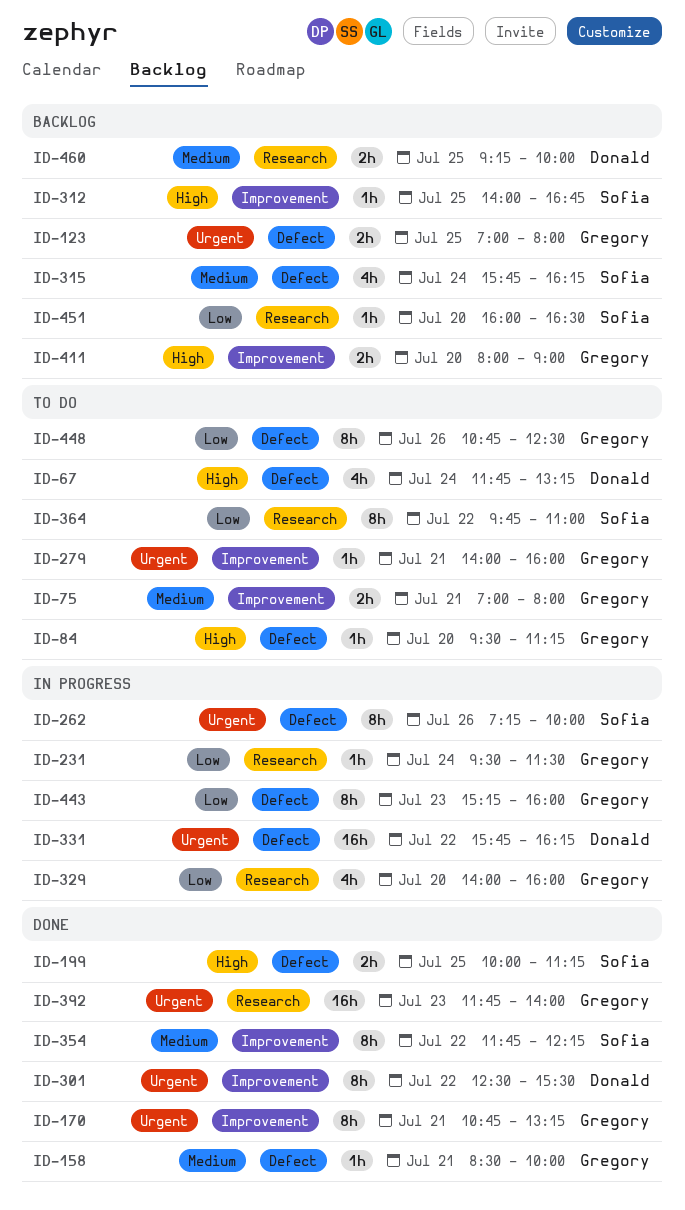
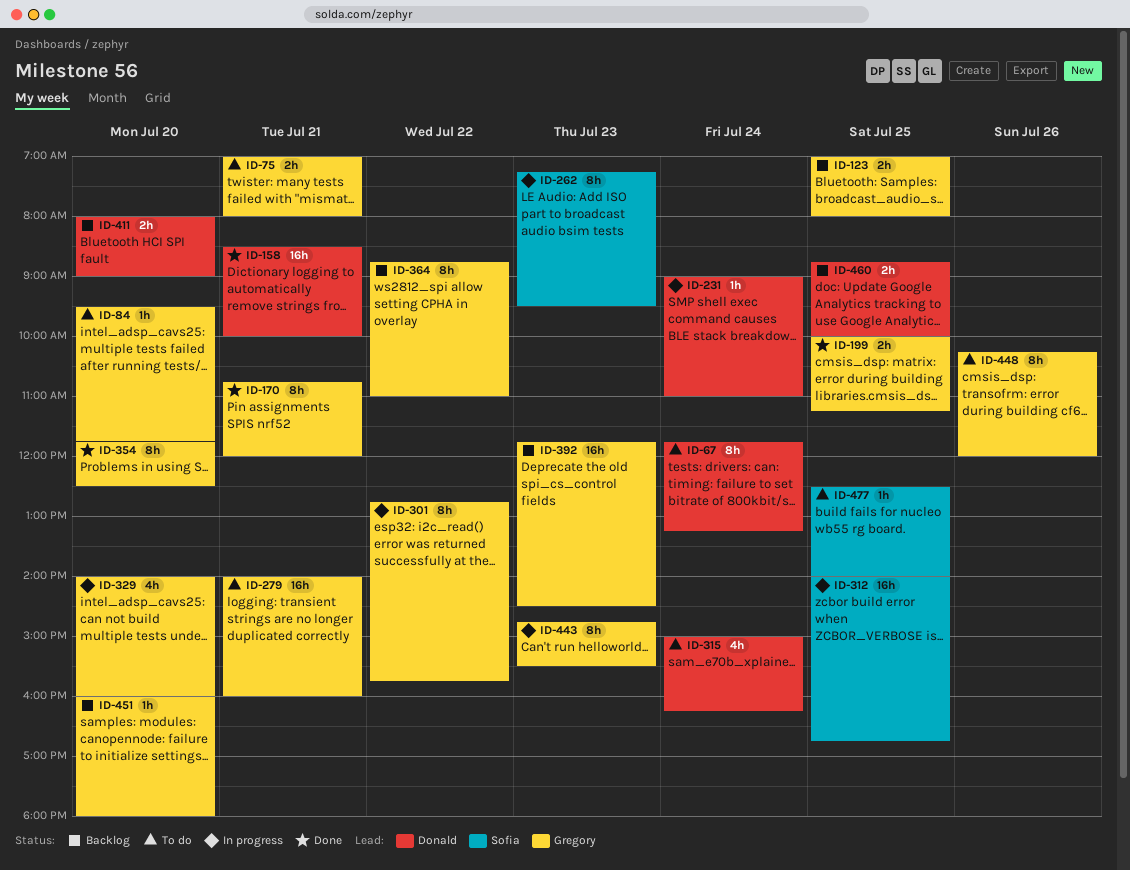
ID-67, estimate: 4h -> 8h
ID-84, ends: 11:15 -> 11:45
ID-158, owner: Gregory -> Donald
ID-158, estimate: 1h -> 16h
ID-170, ends: 13:15 -> 12:00
ID-199, owner: Sofia -> Gregory
ID-231, owner: Gregory -> Donald
ID-231, begins: 09:30 -> 09:00
ID-231, ends: 11:30 -> 11:00
ID-262, day: Jul 26 -> Jul 23
ID-262, ends: 10:00 -> 09:30
ID-279, estimate: 1h -> 16h
ID-301, status: Done -> In progress
ID-301, owner: Donald -> Gregory
ID-301, begins: 12:30 -> 12:45
ID-301, ends: 15:30 -> 15:45
ID-312, status: Backlog -> In progress
ID-312, estimate: 1h -> 16h
ID-315, status: Backlog -> To do
ID-315, owner: Sofia -> Donald
ID-315, begins: 15:45 -> 15:00
ID-331: present -> none
ID-354, owner: Sofia -> Gregory
ID-354, day: Jul 22 -> Jul 20
ID-354, ends: 12:15 -> 12:30
ID-364, status: To do -> Backlog
ID-364, owner: Sofia -> Gregory
ID-364, begins: 09:45 -> 08:45
ID-392, status: Done -> Backlog
ID-392, ends: 14:00 -> 14:30
ID-411, owner: Gregory -> Donald
ID-443, begins: 15:15 -> 14:45
ID-443, ends: 16:00 -> 15:30
ID-448, begins: 10:45 -> 10:15
ID-448, ends: 12:30 -> 12:00
ID-451, owner: Sofia -> Gregory
ID-451, ends: 16:30 -> 18:00
ID-460, begins: 09:15 -> 08:45
ID-477: none -> present

